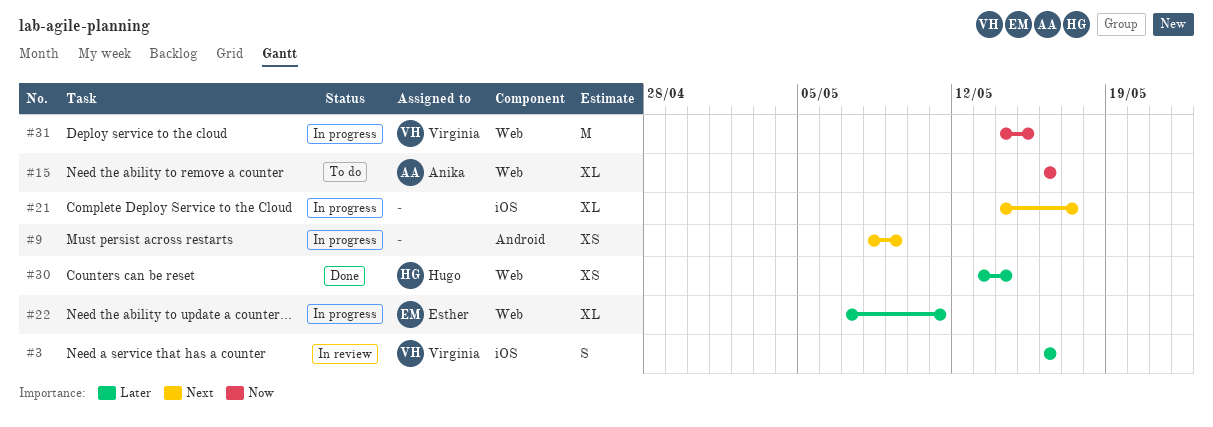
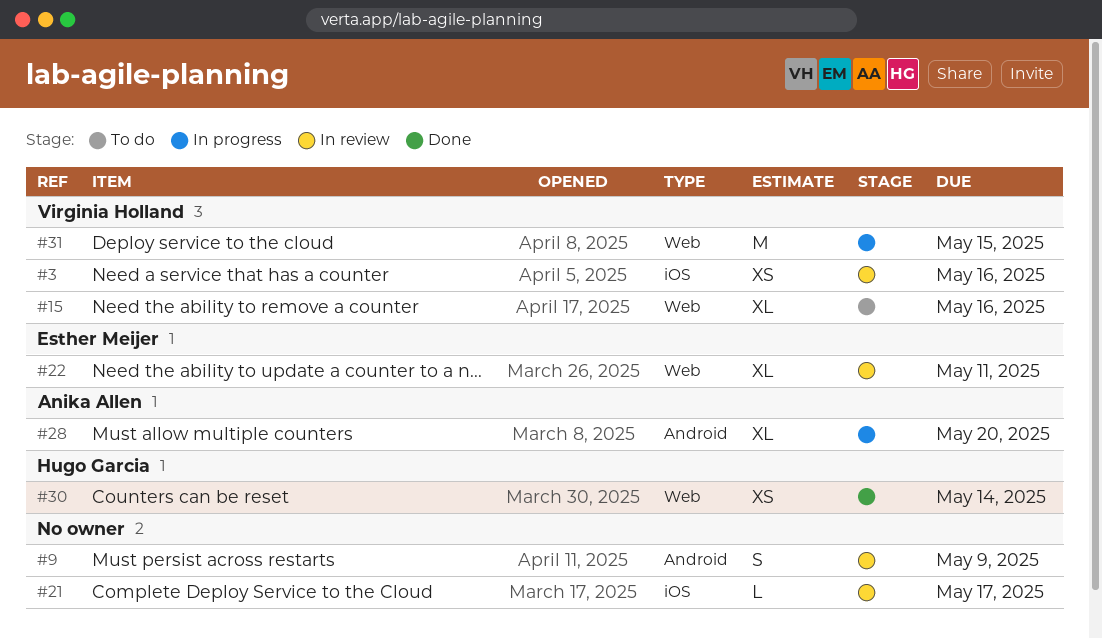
#3, estimate: S -> XS
#9, status: In progress -> In review
#9, estimate: XS -> S
#15, owner: Anika Allen -> Virginia Holland
#21, status: In progress -> In review
#21, estimate: XL -> L
#22, status: In progress -> In review
#28: none -> present

